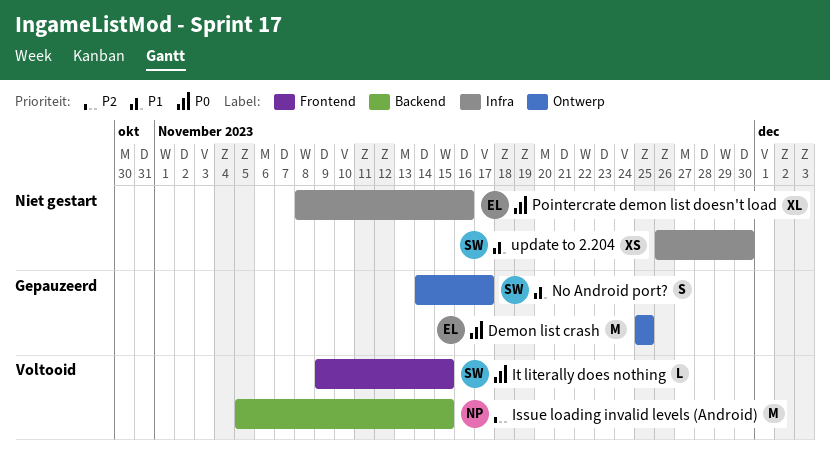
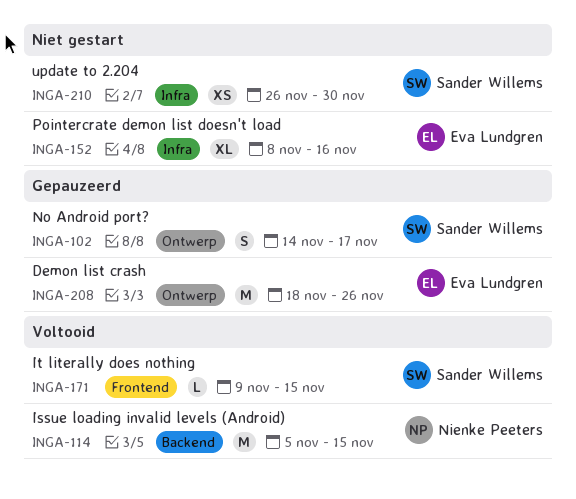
Demon list crash, start: Nov 25 -> Nov 18
Demon list crash, due: Nov 25 -> Nov 26

